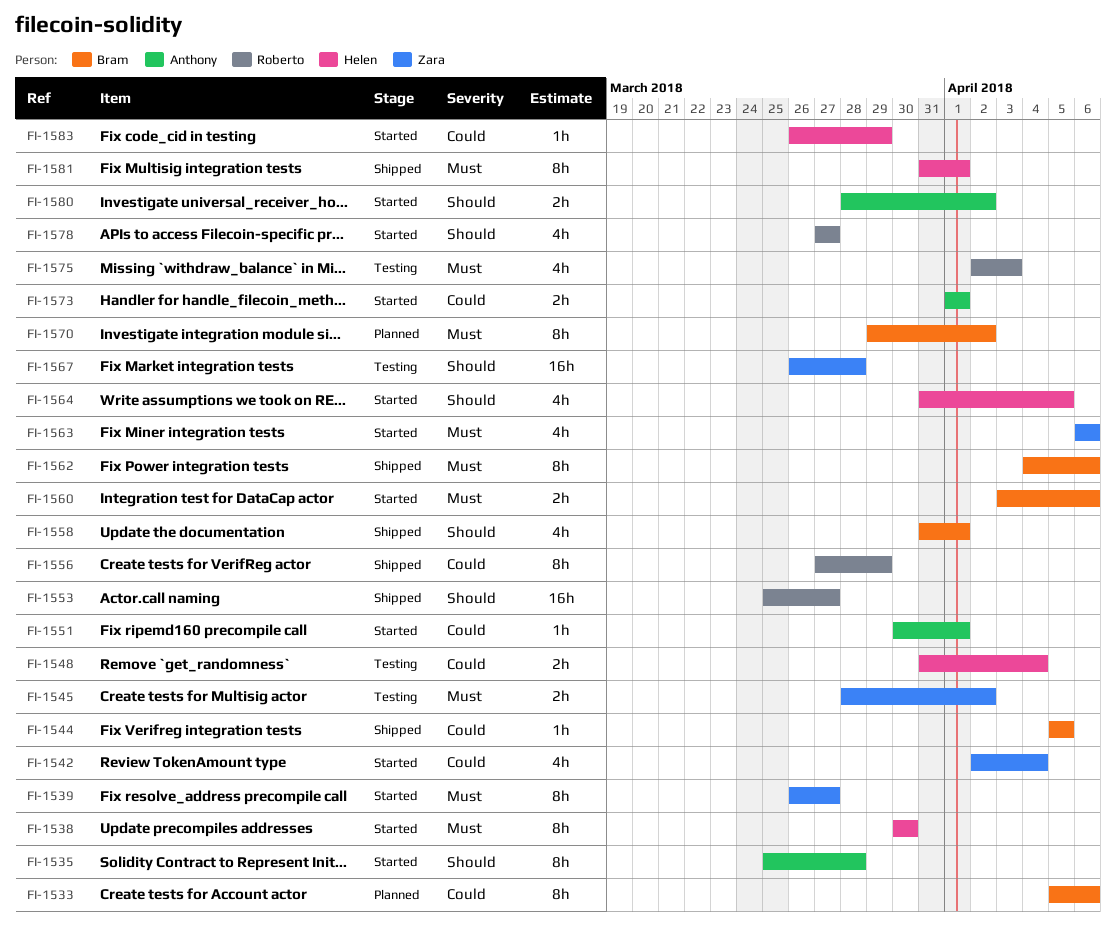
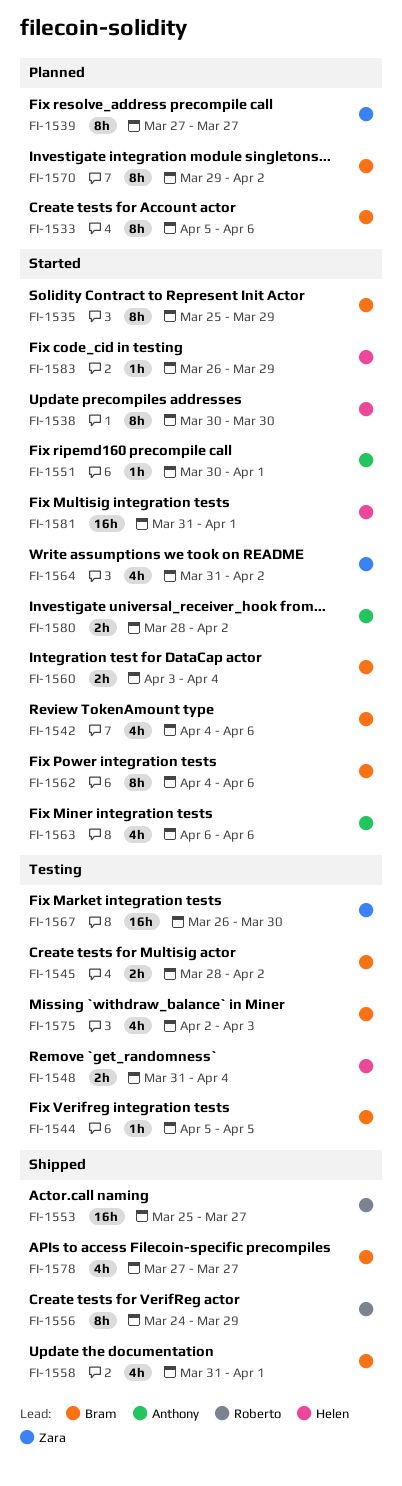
FI-1535, owner: Anthony -> Bram
FI-1535, due: Mar 28 -> Mar 29
FI-1539, status: Started -> Planned
FI-1539, start: Mar 26 -> Mar 27
FI-1542, owner: Zara -> Bram
FI-1542, start: Apr 2 -> Apr 4
FI-1542, due: Apr 4 -> Apr 6
FI-1544, status: Shipped -> Testing
FI-1545, owner: Zara -> Bram
FI-1556, start: Mar 27 -> Mar 24
FI-1560, due: Apr 6 -> Apr 4
FI-1562, status: Shipped -> Started
FI-1563, owner: Zara -> Anthony
FI-1564, owner: Helen -> Zara
FI-1564, due: Apr 5 -> Apr 2
FI-1567, due: Mar 28 -> Mar 30
FI-1573: present -> none
FI-1575, owner: Roberto -> Bram
FI-1578, status: Started -> Shipped
FI-1578, owner: Roberto -> Bram
FI-1581, status: Shipped -> Started
FI-1581, estimate: 8h -> 16h

